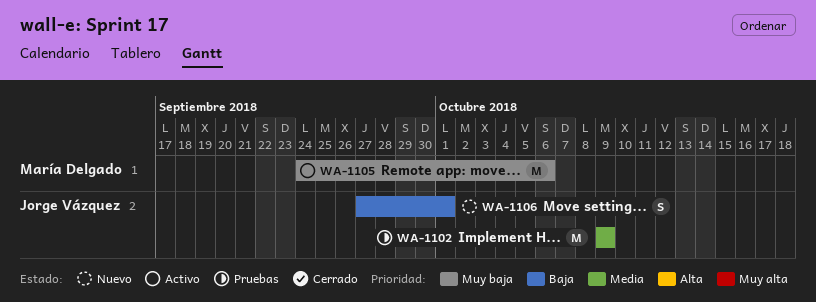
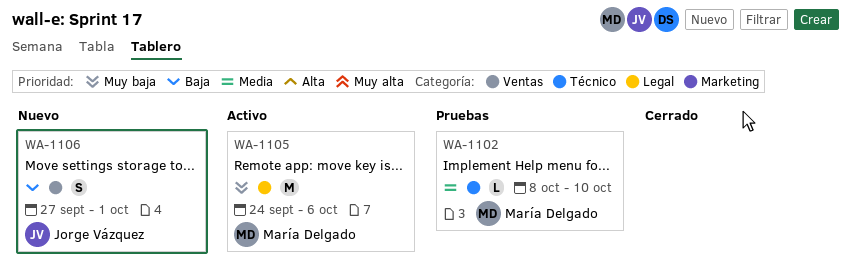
WA-1102, owner: Jorge Vázquez -> María Delgado
WA-1102, estimate: M -> L
WA-1102, start: Oct 9 -> Oct 8
WA-1102, due: Oct 9 -> Oct 10

